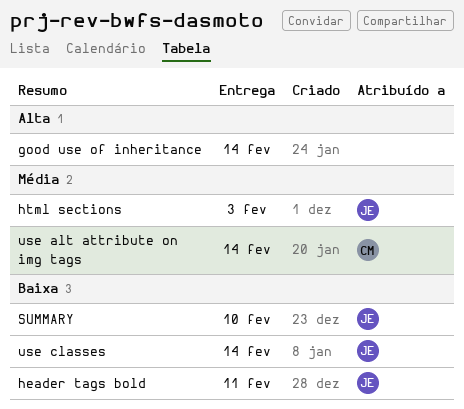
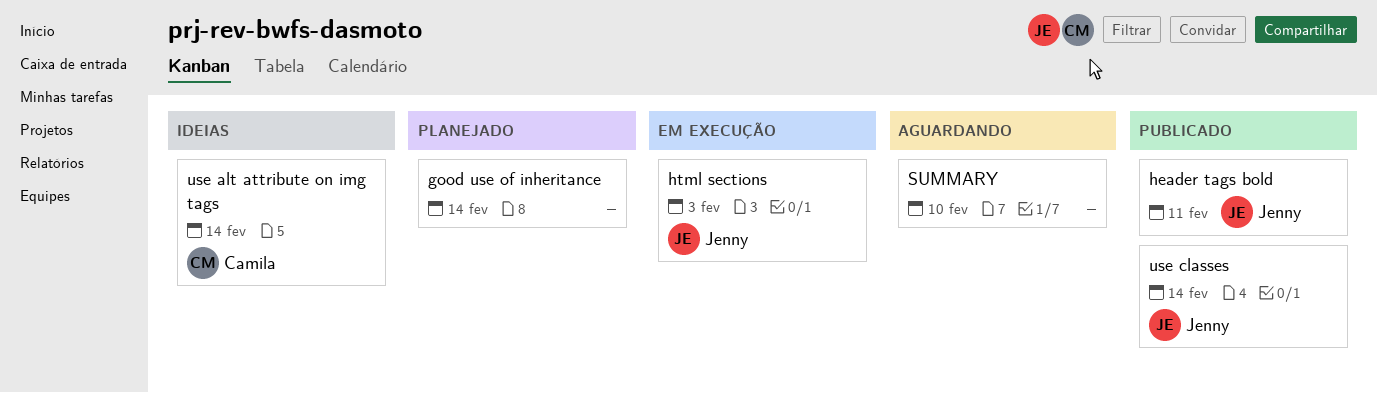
SUMMARY, owner: Jenny -> none

